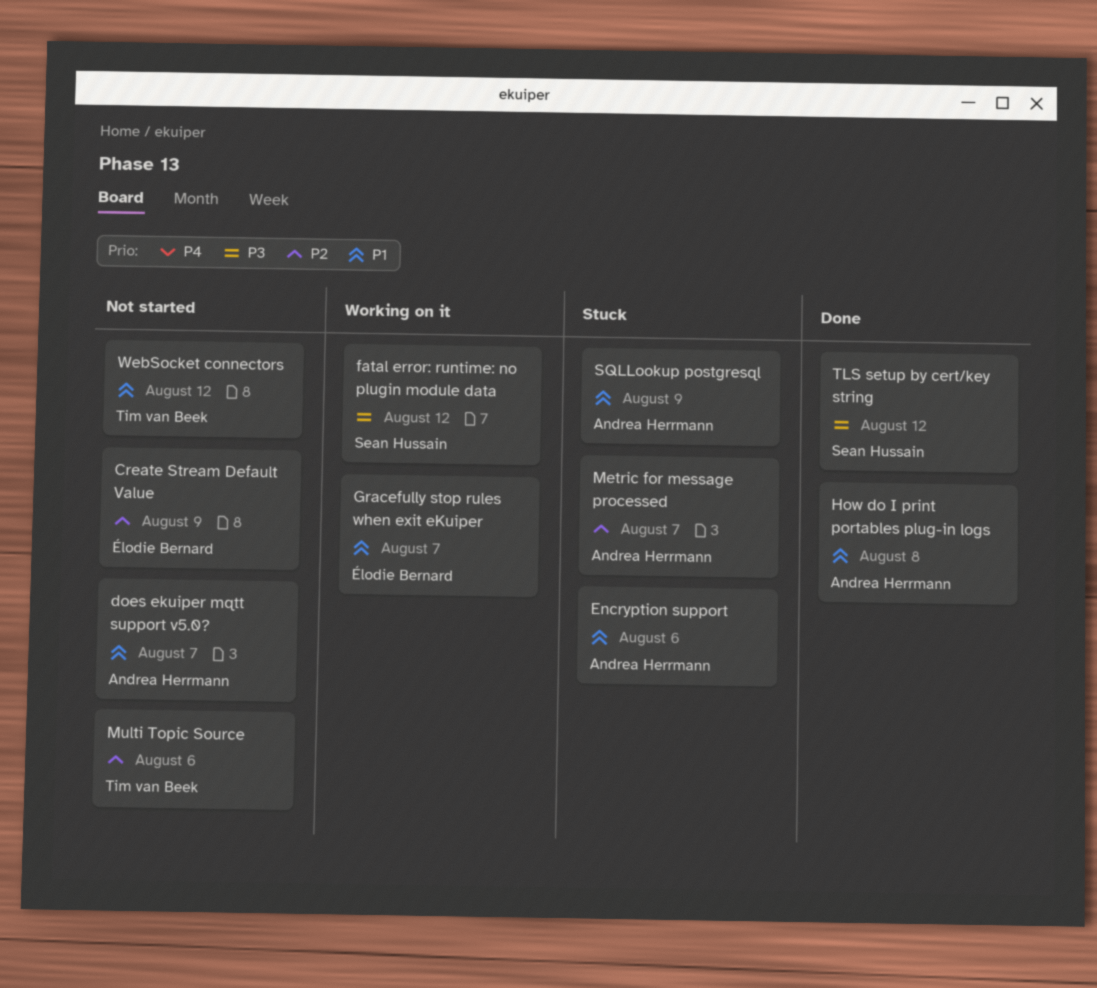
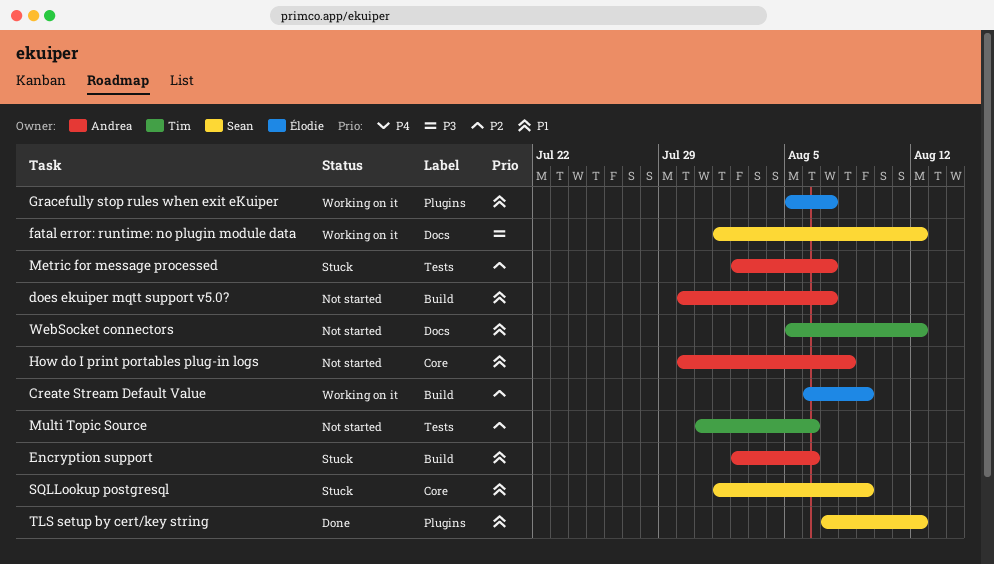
Create Stream Default Value, status: Not started -> Working on it
How do I print portables plug-in logs, status: Done -> Not started
SQLLookup postgresql, owner: Andrea Herrmann -> Sean Hussain
TLS setup by cert/key string, priority: P3 -> P1

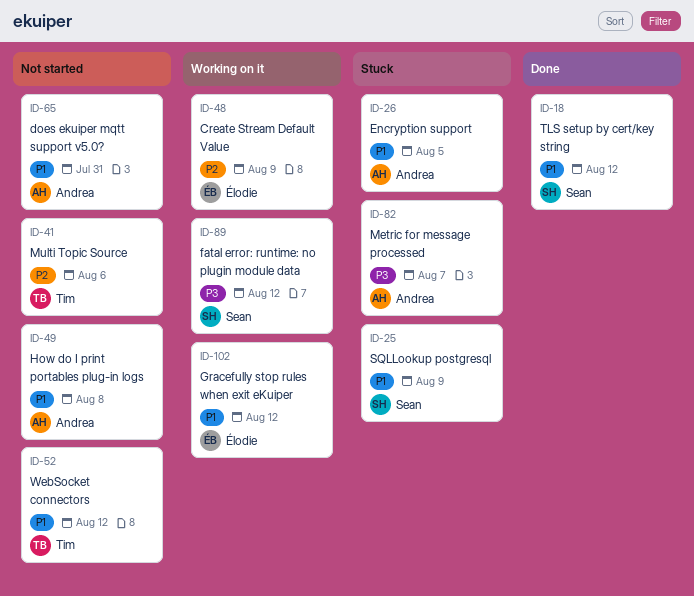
does ekuiper mqtt support v5.0?, due: Aug 7 -> Jul 31
Encryption support, due: Aug 6 -> Aug 5
Gracefully stop rules when exit eKuiper, due: Aug 7 -> Aug 12
Metric for message processed, priority: P2 -> P3

